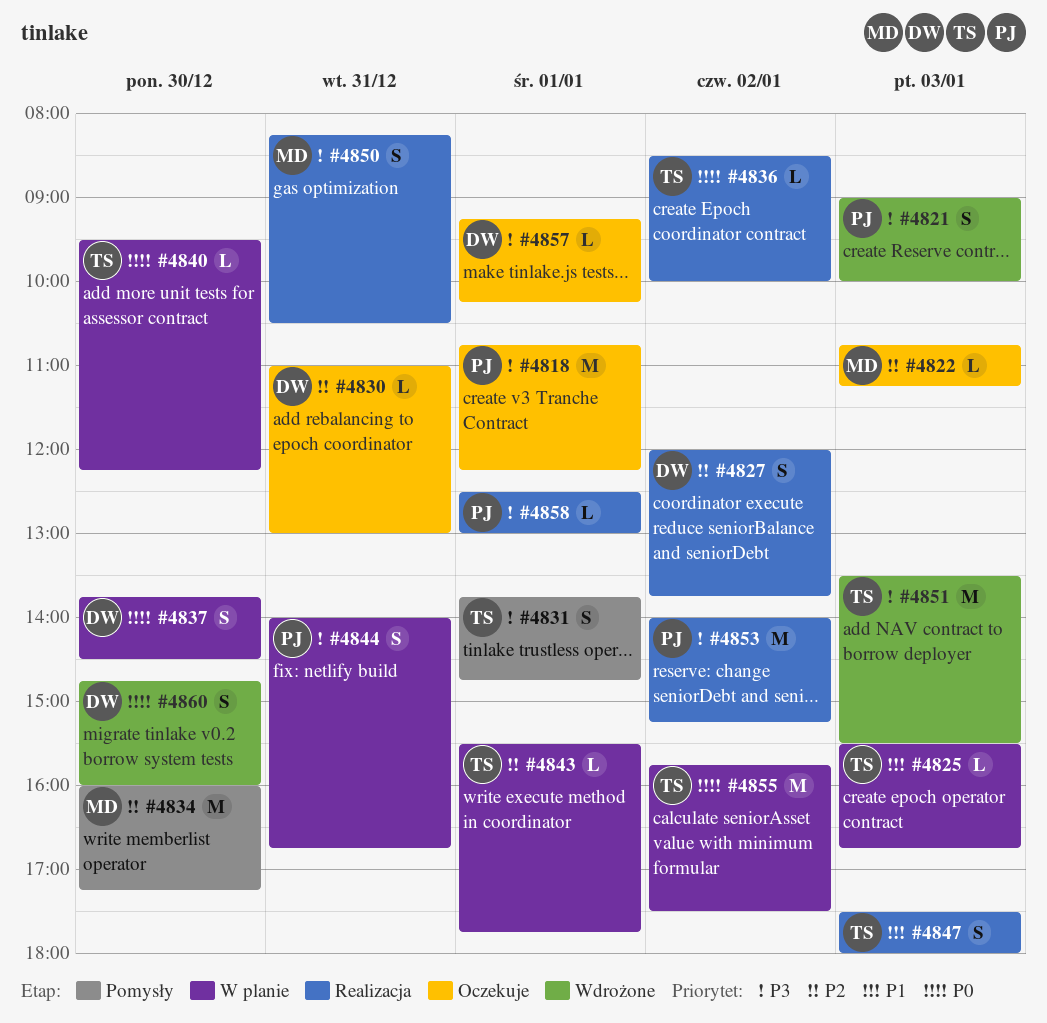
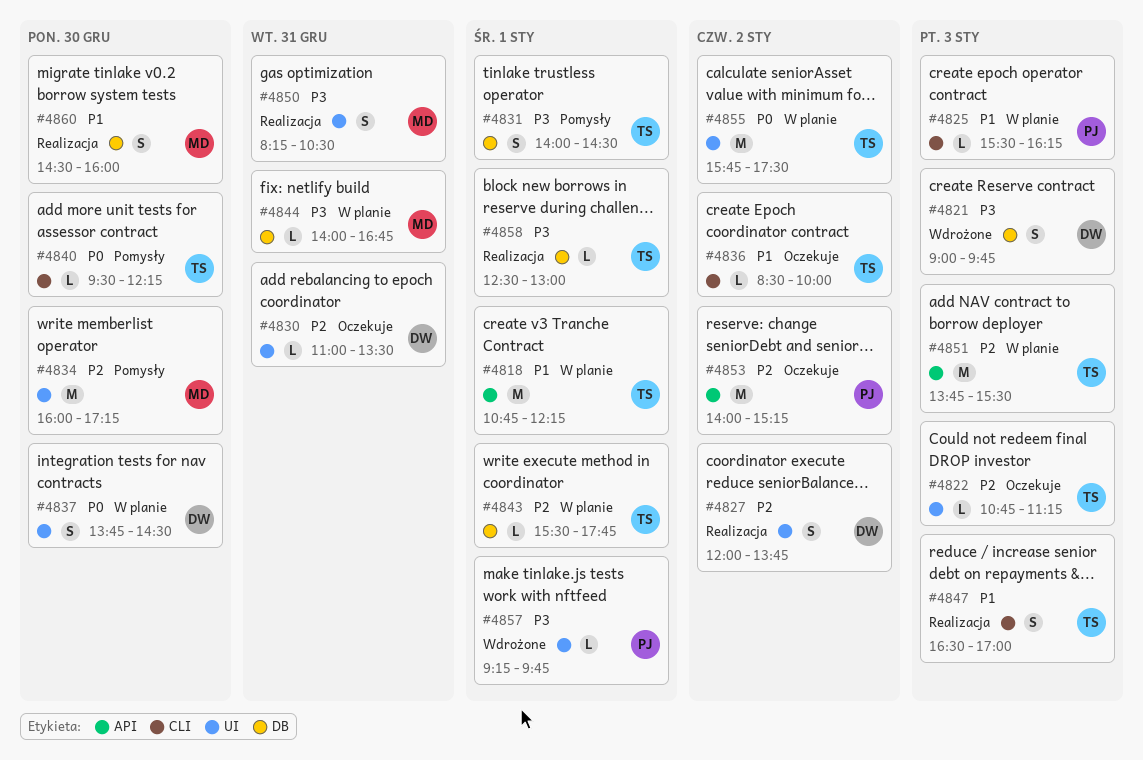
#4818, status: Oczekuje -> W planie
#4818, owner: PJ -> TS
#4818, priority: P3 -> P1
#4821, owner: PJ -> DW
#4821, ends: 10:00 -> 09:45
#4822, owner: MD -> TS
#4825, owner: TS -> PJ
#4825, ends: 16:45 -> 16:15
#4830, ends: 13:00 -> 13:30
#4831, begins: 13:45 -> 14:00
#4831, ends: 14:45 -> 14:30
#4836, status: Realizacja -> Oczekuje
#4836, priority: P0 -> P1
#4840, status: W planie -> Pomysły
#4844, owner: PJ -> MD
#4844, estimate: S -> L
#4847, begins: 17:30 -> 16:30
#4847, ends: 18:00 -> 17:00
#4851, status: Wdrożone -> W planie
#4851, priority: P3 -> P2
#4851, begins: 13:30 -> 13:45
#4853, status: Realizacja -> Oczekuje
#4853, priority: P3 -> P2
#4857, status: Oczekuje -> Wdrożone
#4857, owner: DW -> PJ
#4857, ends: 10:15 -> 09:45
#4858, owner: PJ -> TS
#4860, status: Wdrożone -> Realizacja
#4860, owner: DW -> MD
#4860, priority: P0 -> P1
#4860, begins: 14:45 -> 14:30

